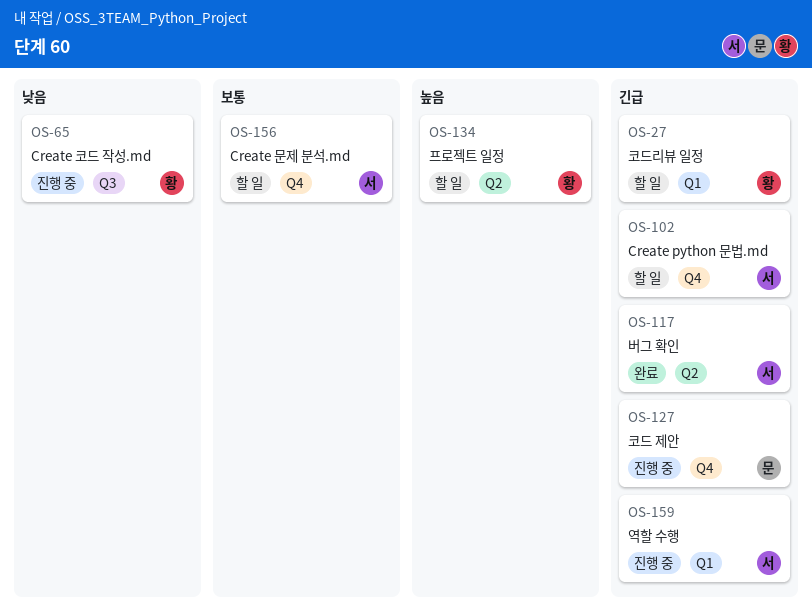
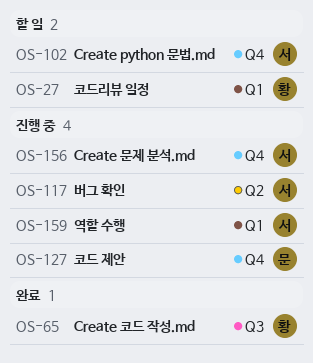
OS-65, status: 진행 중 -> 완료
OS-117, status: 완료 -> 진행 중
OS-134: present -> none
OS-156, status: 할 일 -> 진행 중

